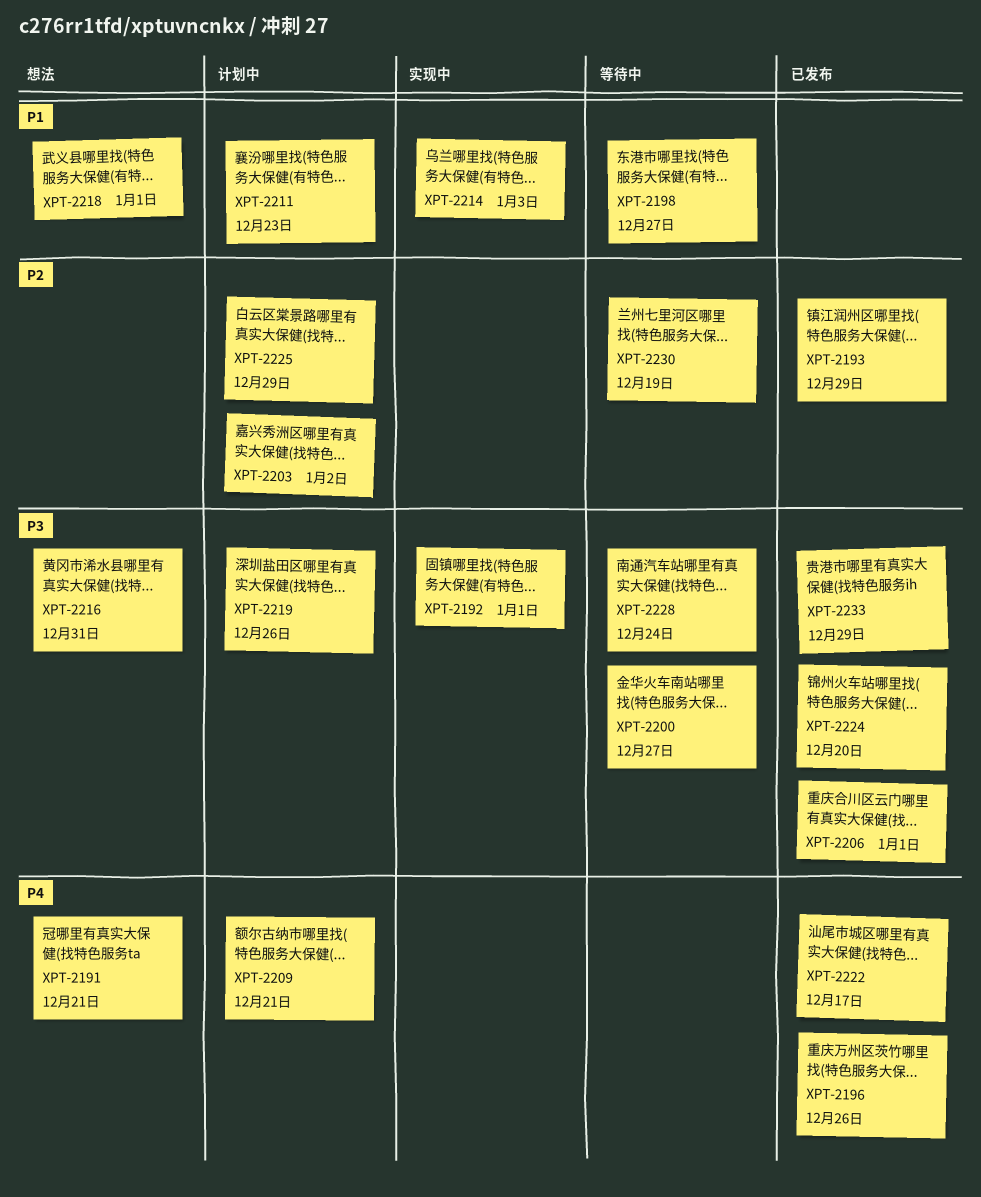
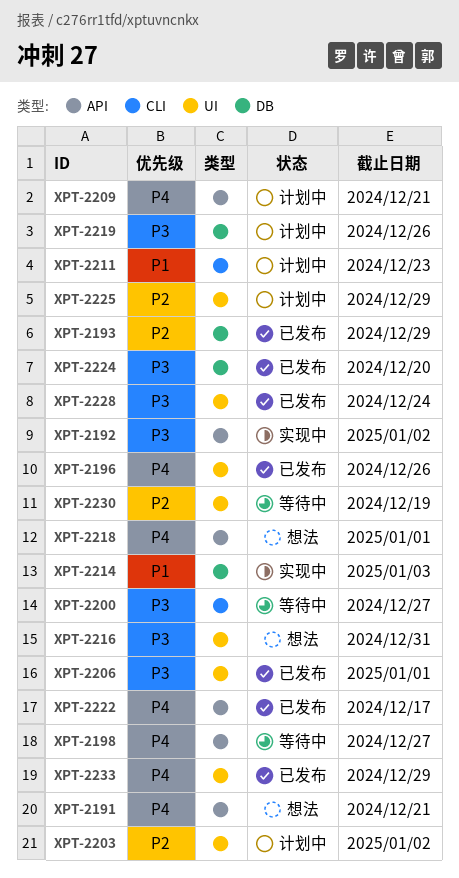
XPT-2192, due: Jan 1 -> Jan 2
XPT-2198, priority: P1 -> P4
XPT-2218, priority: P1 -> P4
XPT-2228, status: 等待中 -> 已发布
XPT-2233, priority: P3 -> P4

